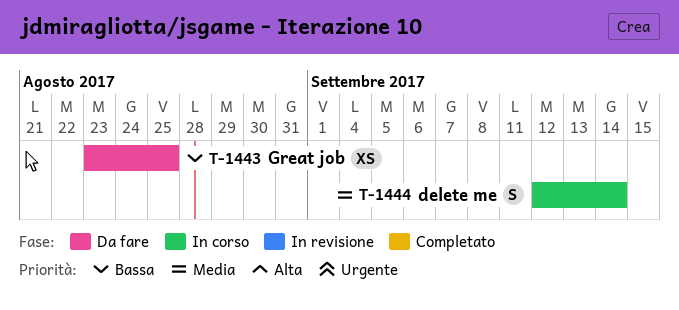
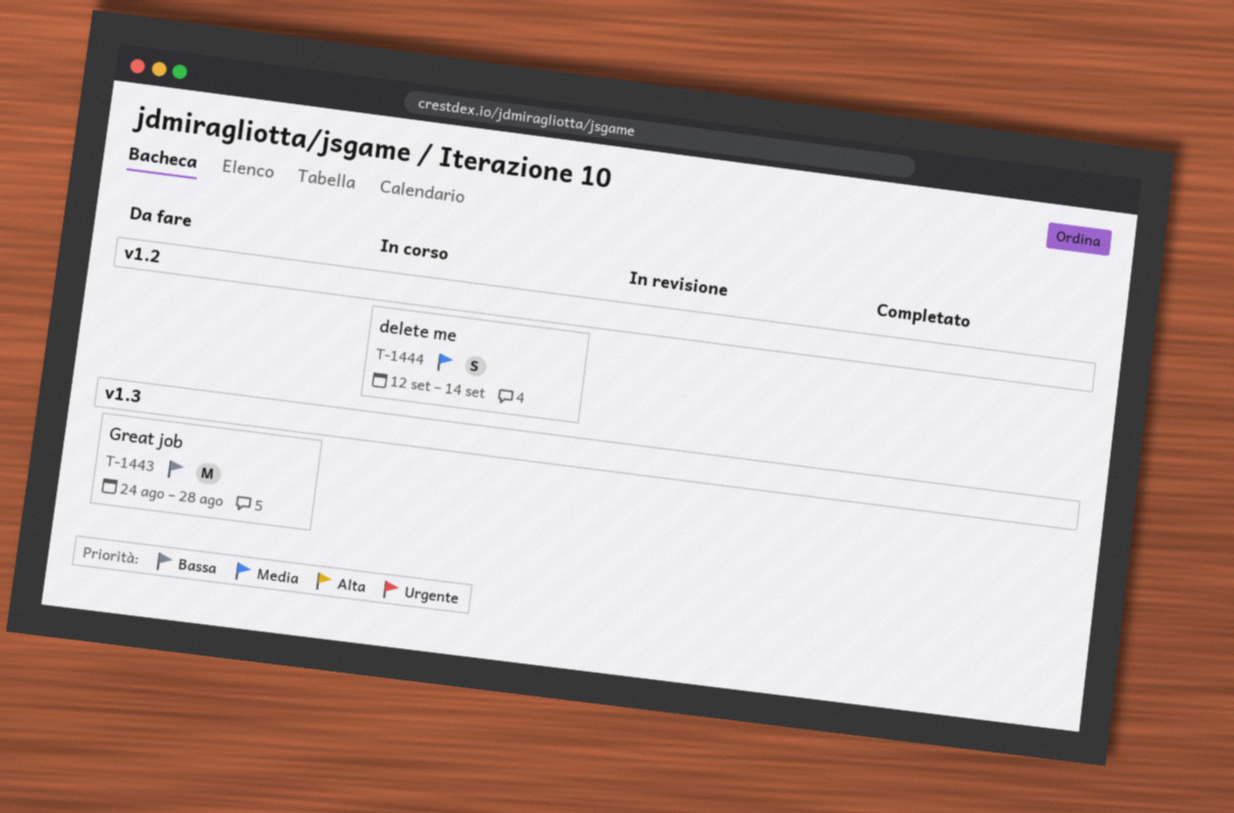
T-1443, estimate: XS -> M
T-1443, start: Aug 23 -> Aug 24
T-1443, due: Aug 25 -> Aug 28

